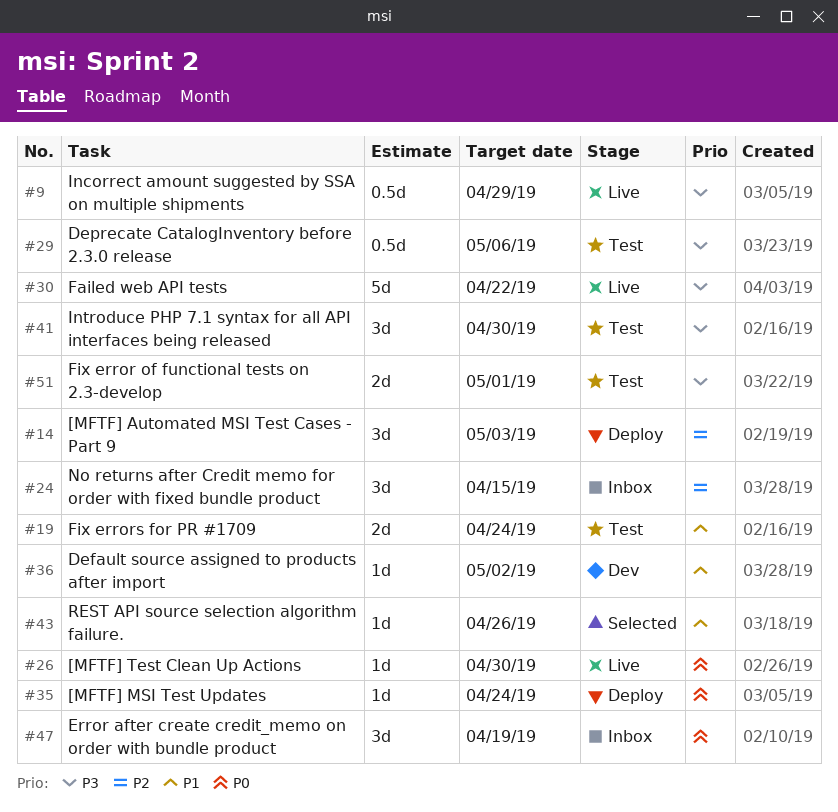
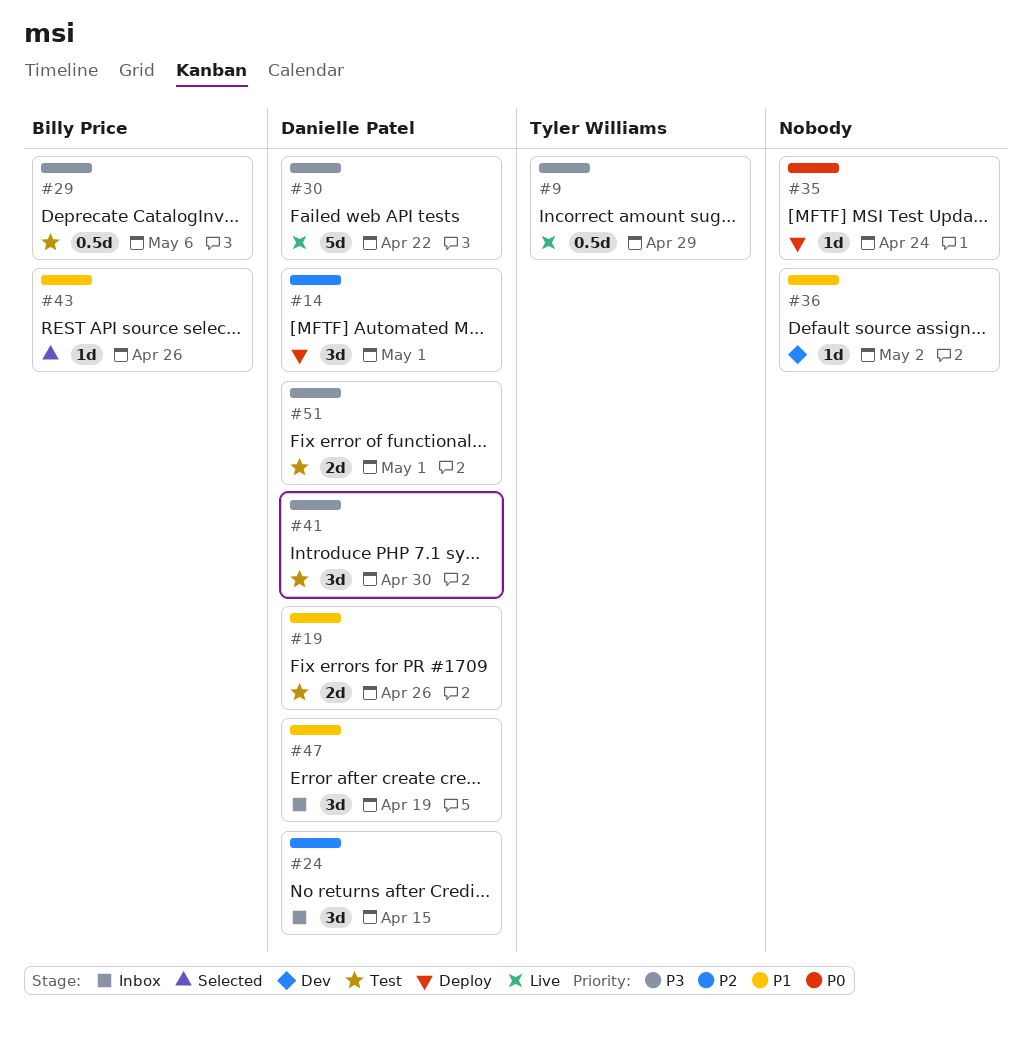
#14, due: May 3 -> May 1
#19, due: Apr 24 -> Apr 26
#26: present -> none
#47, priority: P0 -> P1

